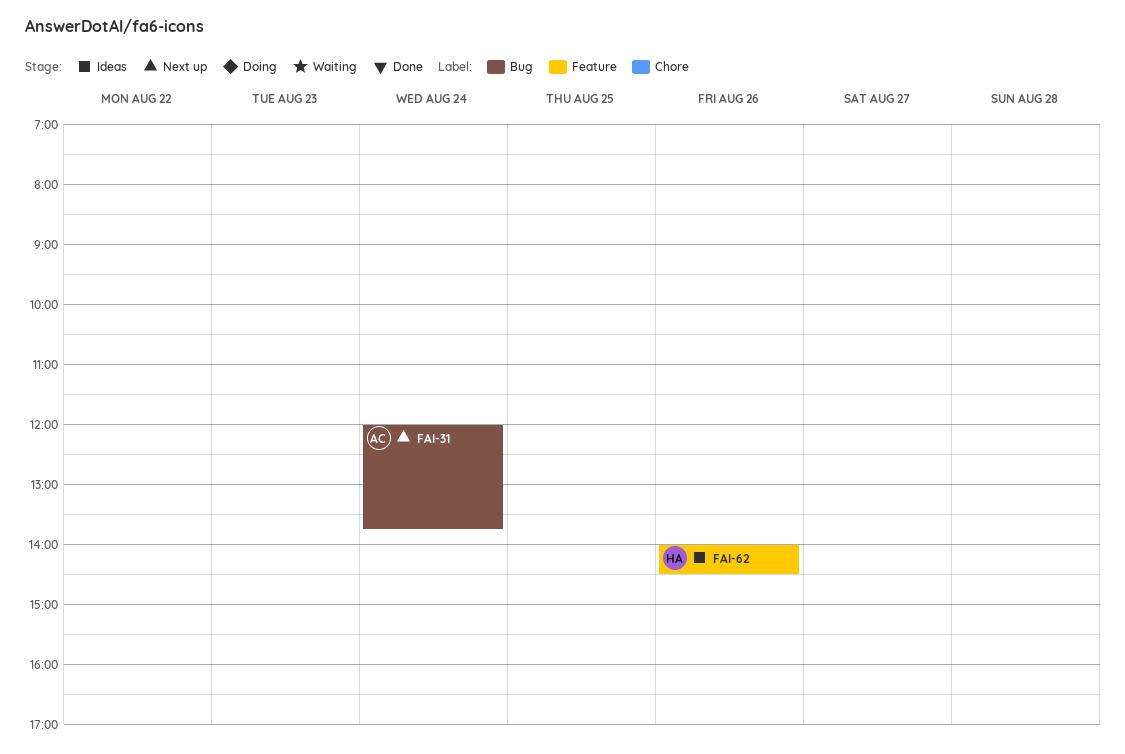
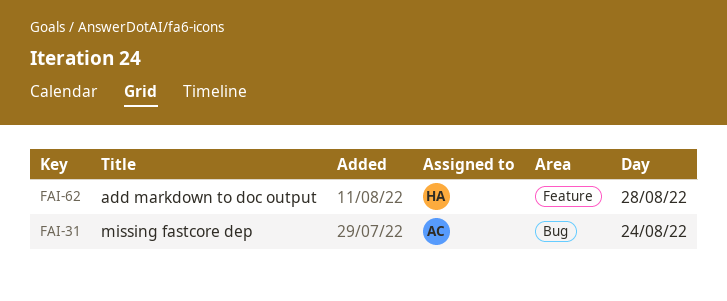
FAI-62, day: Aug 26 -> Aug 28

